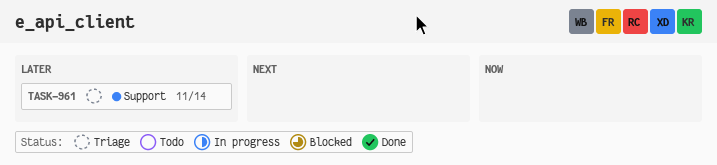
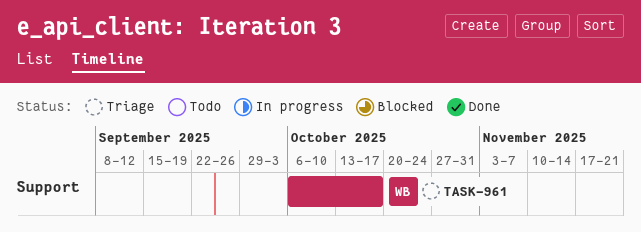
TASK-961, due: Nov 14 -> Oct 17

